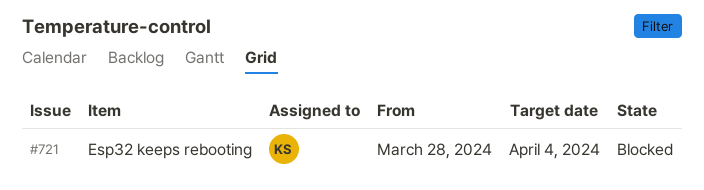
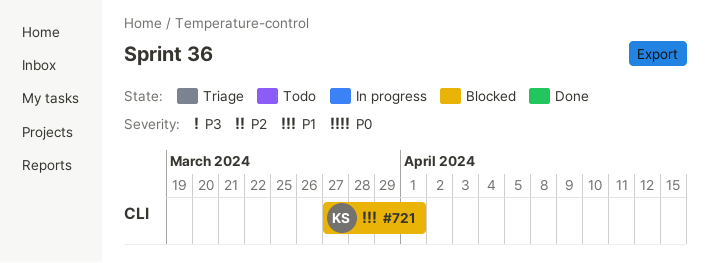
#721, start: Mar 28 -> Mar 27
#721, due: Apr 4 -> Apr 1

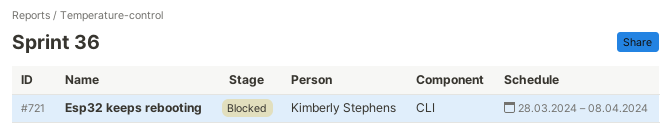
#721, start: Mar 27 -> Mar 28
#721, due: Apr 1 -> Apr 8

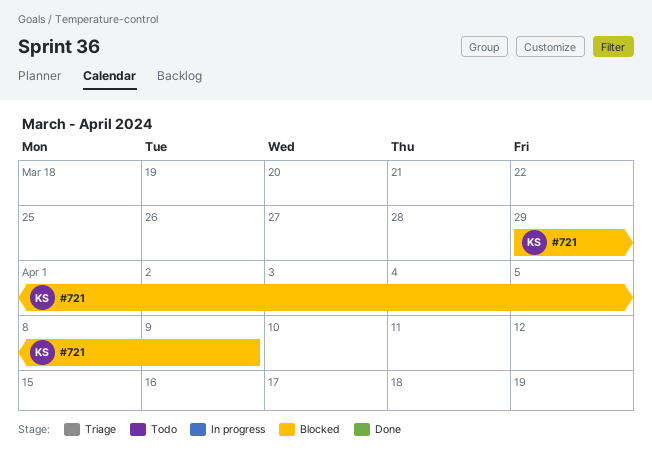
#721, start: Mar 28 -> Mar 29
#721, due: Apr 8 -> Apr 9

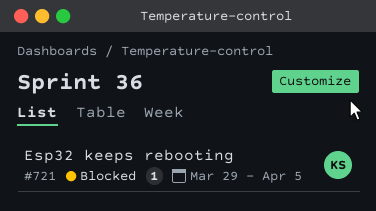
#721, due: Apr 9 -> Apr 5

